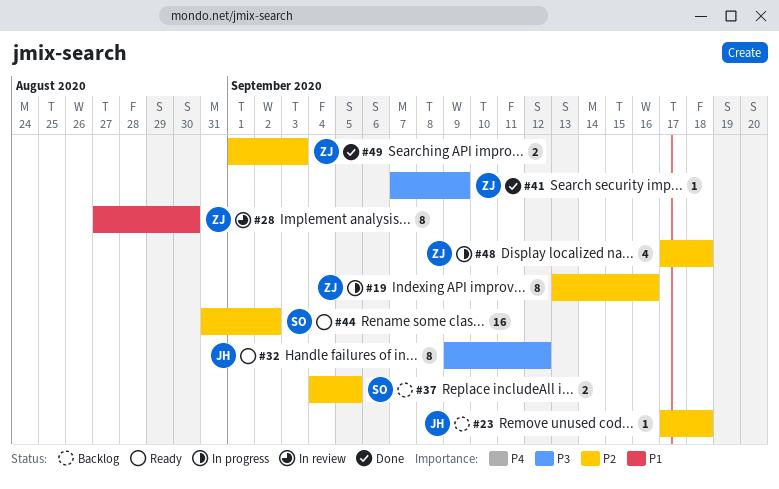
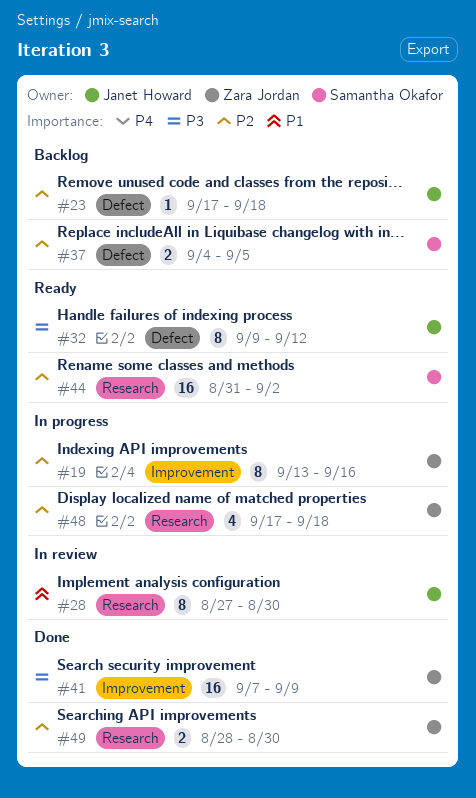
#28, owner: Zara Jordan -> Janet Howard
#41, estimate: 1 -> 16
#49, start: Sep 1 -> Aug 28
#49, due: Sep 3 -> Aug 30

